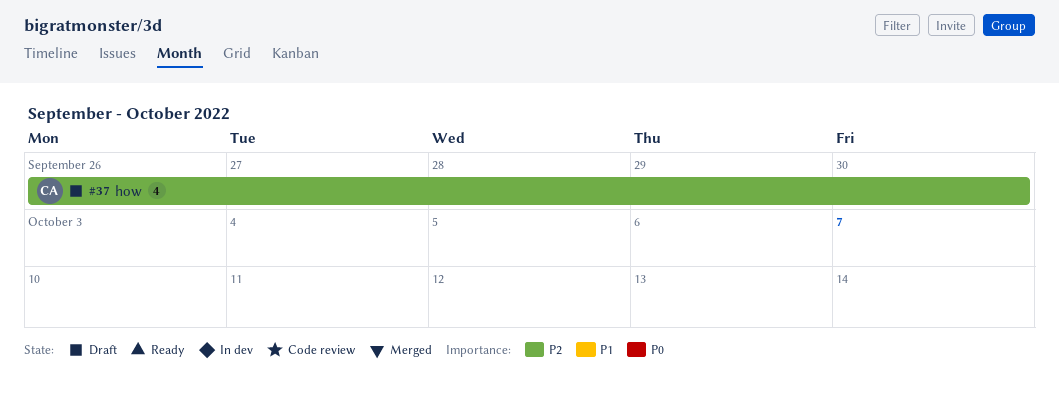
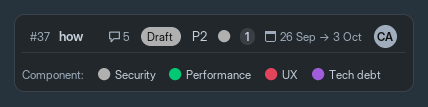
#37, estimate: 4 -> 1
#37, due: Sep 30 -> Oct 3

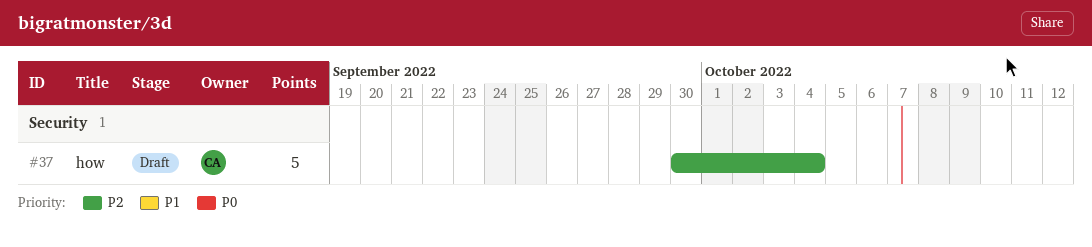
#37, estimate: 1 -> 5
#37, start: Sep 26 -> Sep 30
#37, due: Oct 3 -> Oct 4

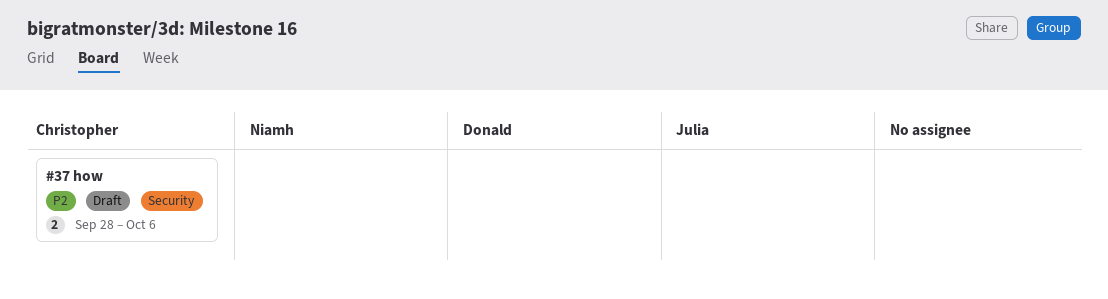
#37, estimate: 5 -> 2
#37, start: Sep 30 -> Sep 28
#37, due: Oct 4 -> Oct 6

